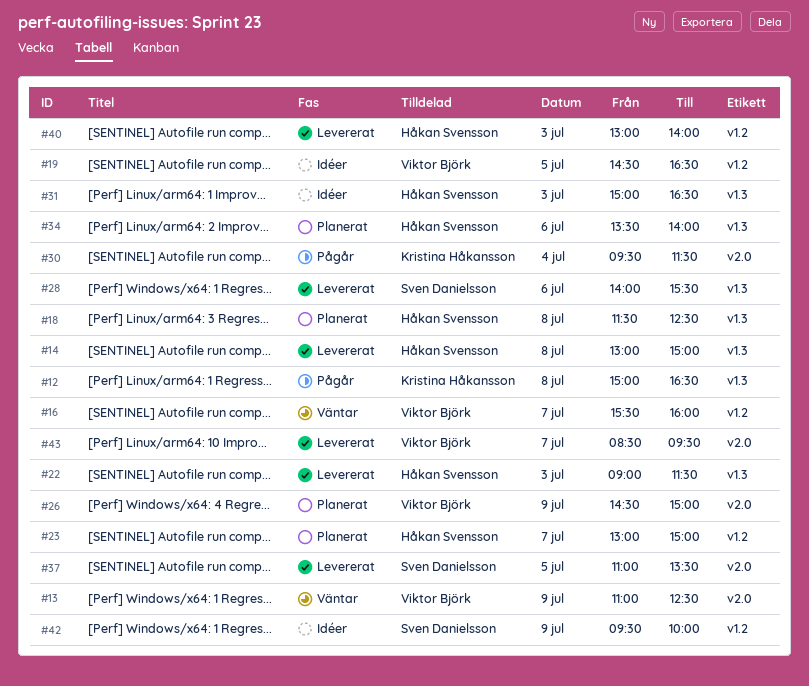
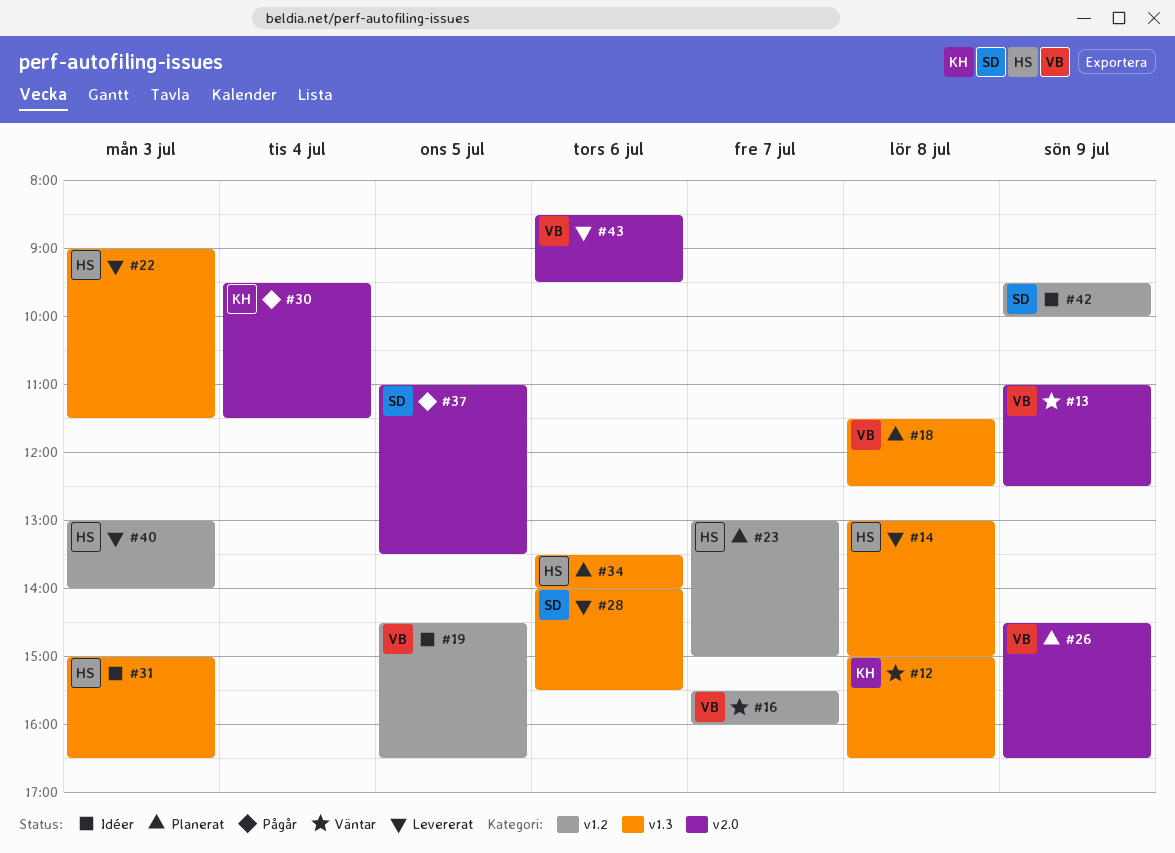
#12, status: Pågår -> Väntar
#18, owner: Håkan Svensson -> Viktor Björk
#26, ends: 15:00 -> 16:30
#37, status: Levererat -> Pågår
#43, day: Jul 7 -> Jul 6

